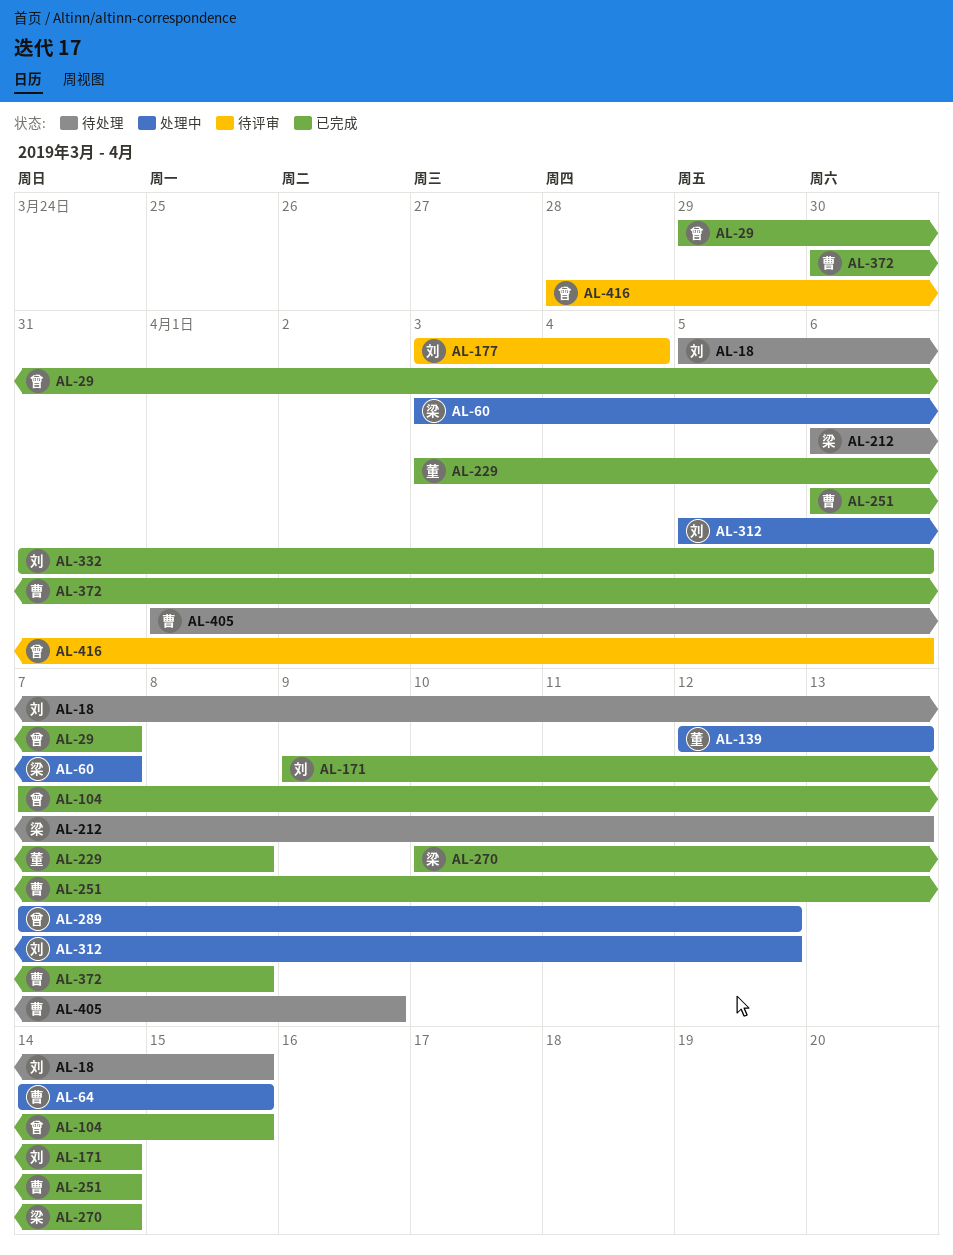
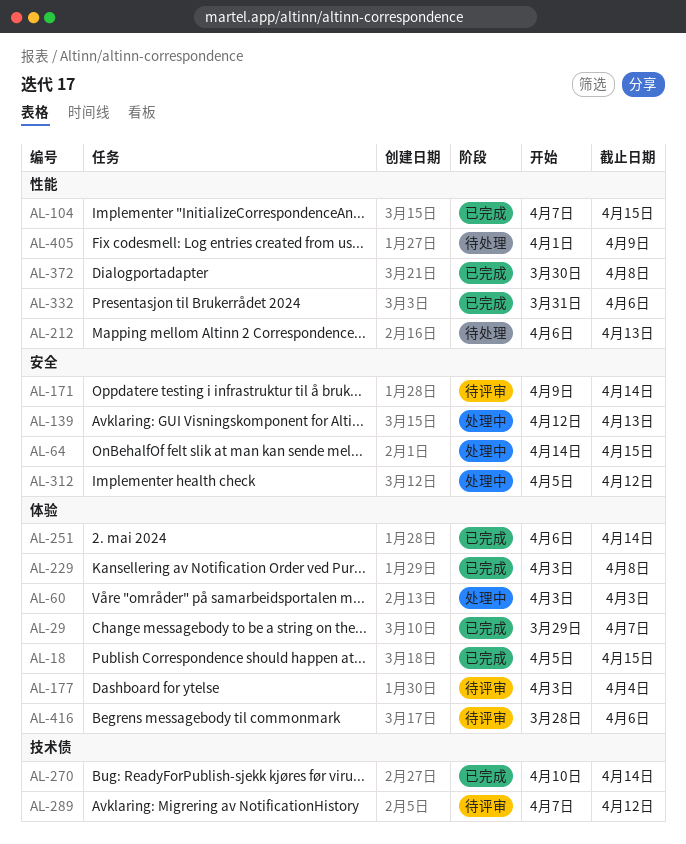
AL-18, status: 待处理 -> 已完成
AL-60, due: Apr 7 -> Apr 3
AL-171, status: 已完成 -> 待评审
AL-289, status: 处理中 -> 待评审

